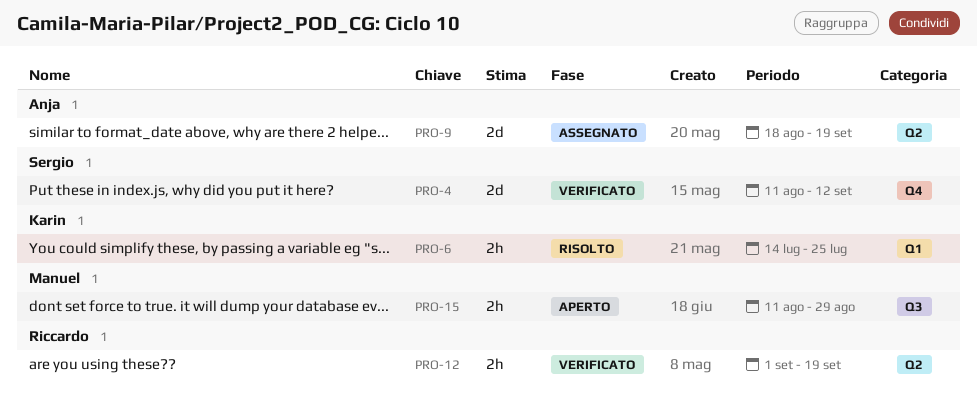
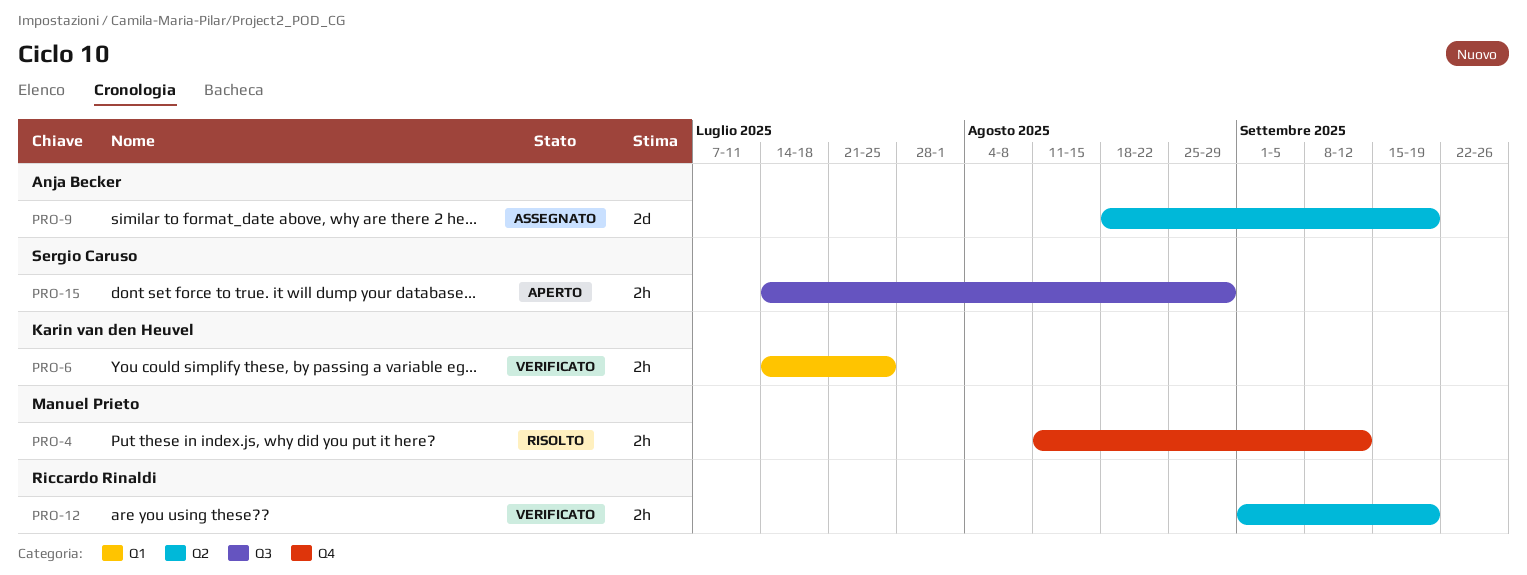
PRO-4, status: Verificato -> Risolto
PRO-4, owner: Sergio Caruso -> Manuel Prieto
PRO-4, estimate: 2d -> 2h
PRO-6, status: Risolto -> Verificato
PRO-15, owner: Manuel Prieto -> Sergio Caruso
PRO-15, start: Aug 11 -> Jul 14

